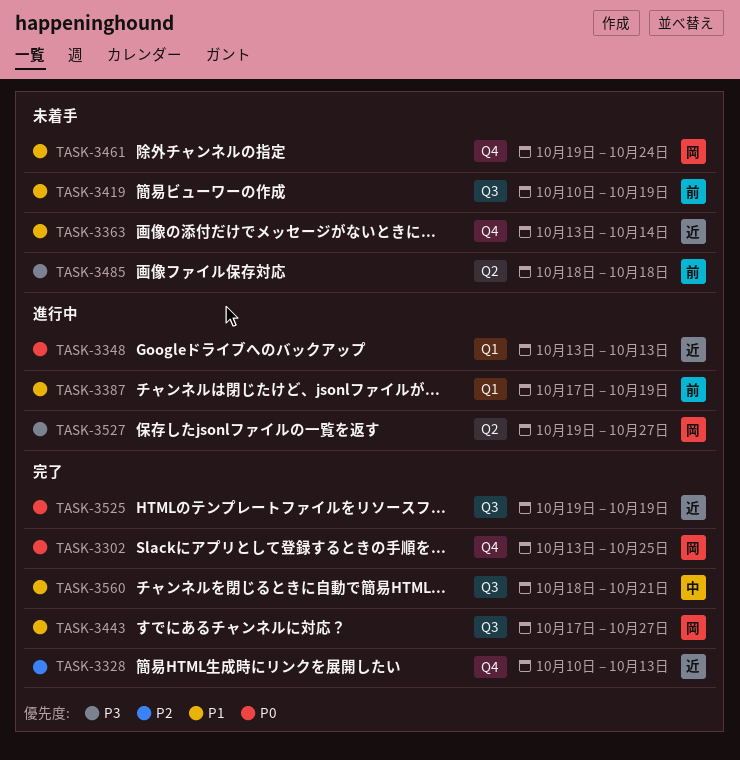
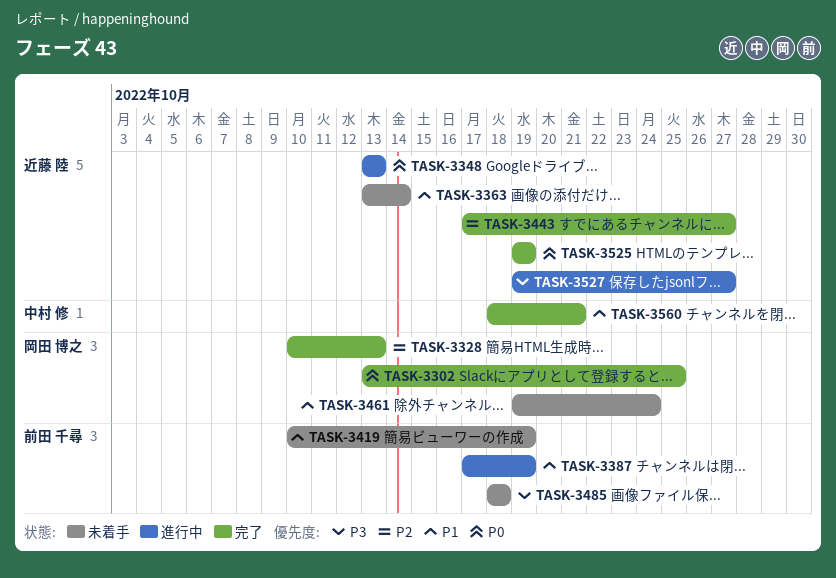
TASK-3328, owner: 近藤 陸 -> 岡田 博之
TASK-3443, owner: 岡田 博之 -> 近藤 陸
TASK-3443, priority: P1 -> P2
TASK-3527, owner: 岡田 博之 -> 近藤 陸

